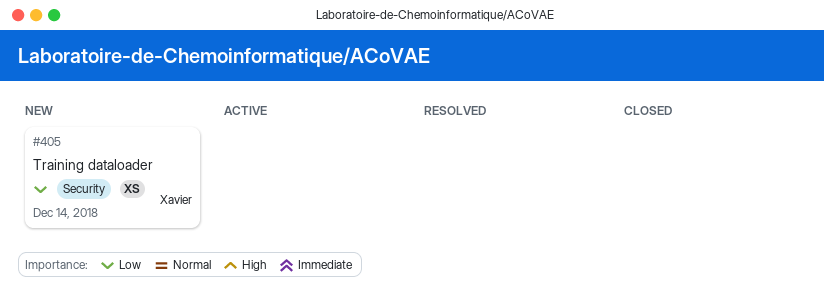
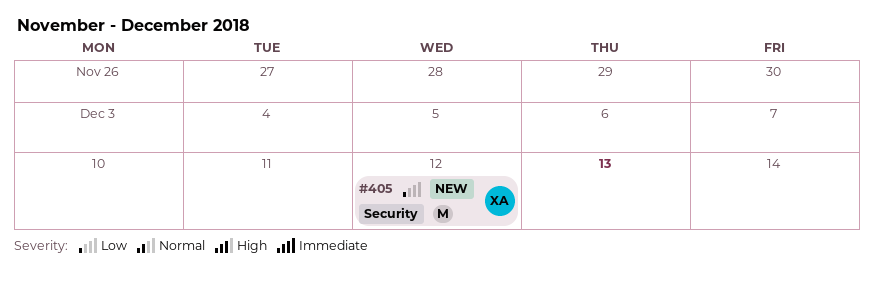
#405, estimate: XS -> M
#405, due: Dec 14 -> Dec 12

